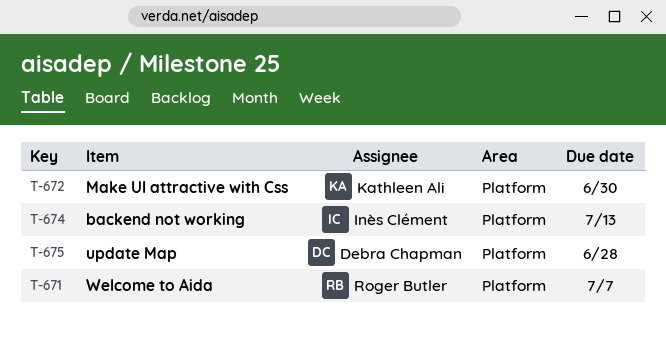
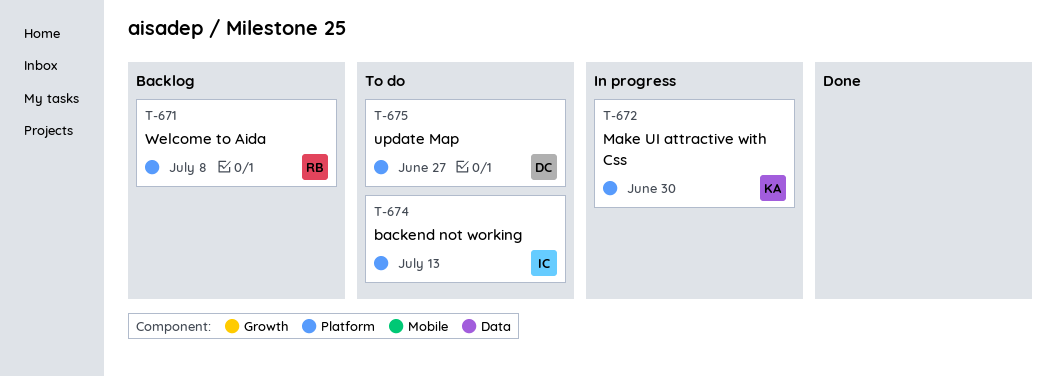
T-671, due: Jul 7 -> Jul 8
T-675, due: Jun 28 -> Jun 27

